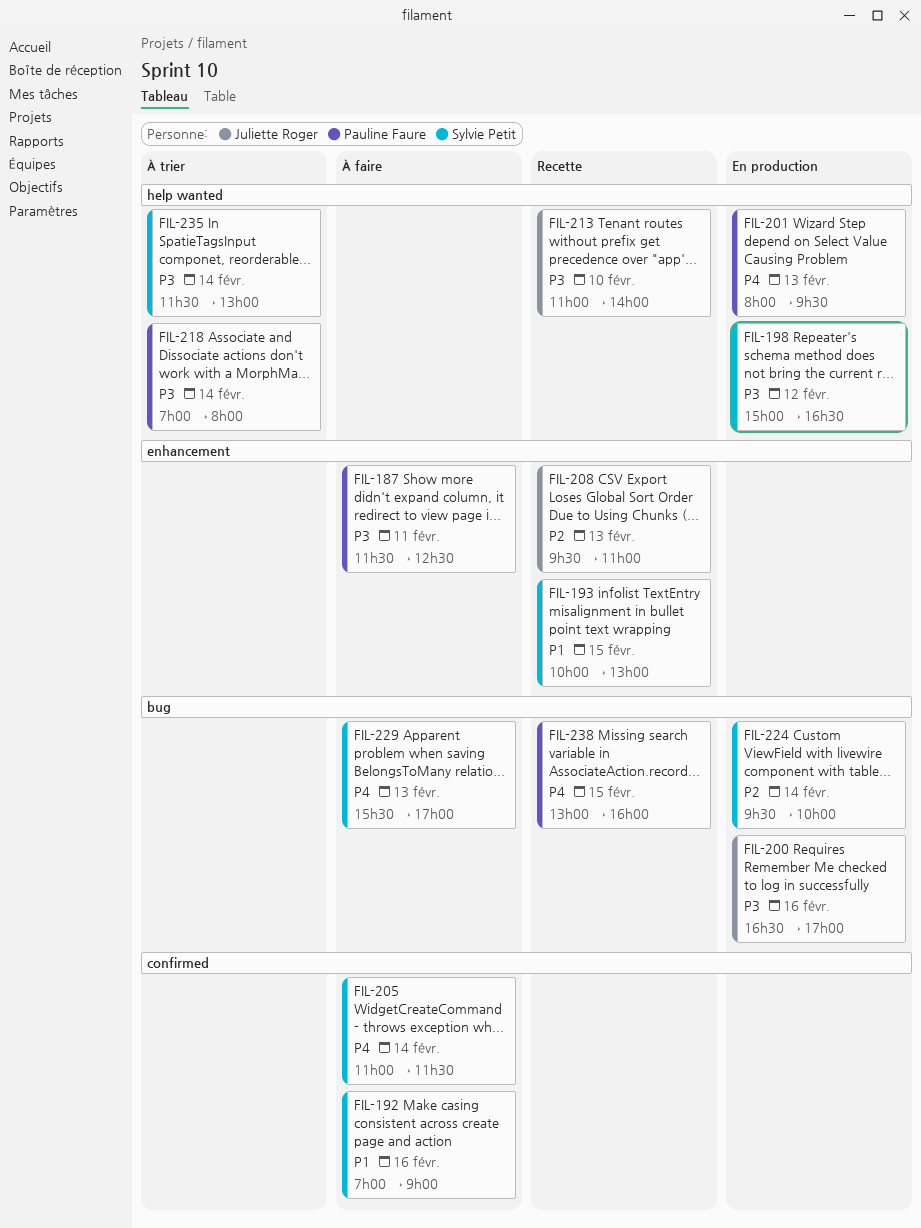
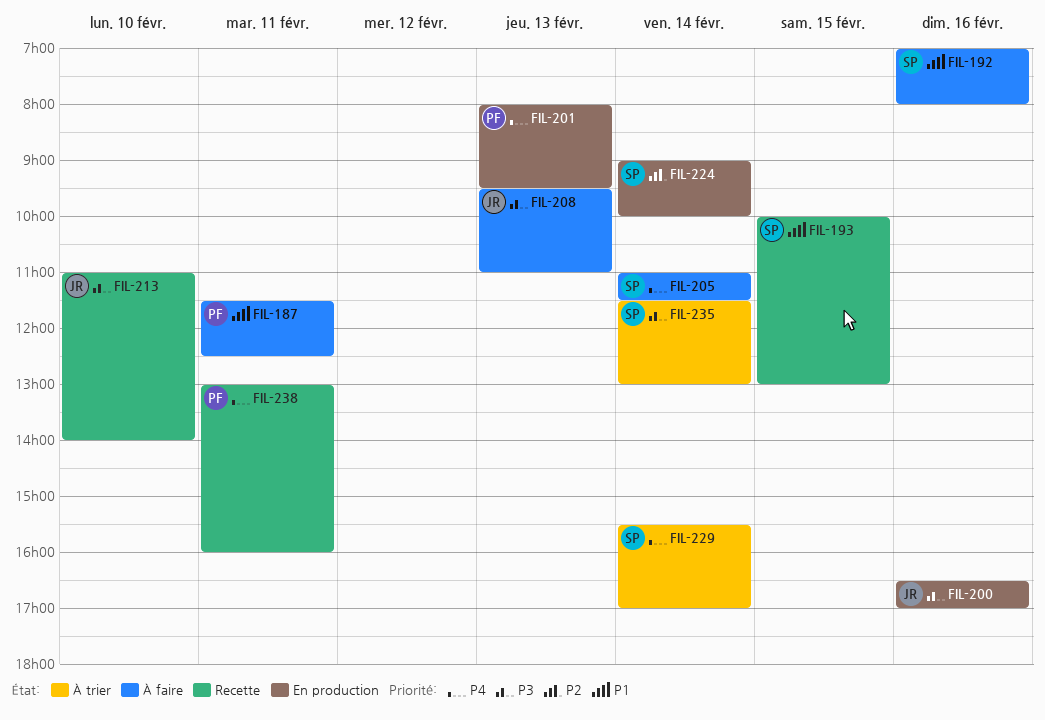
FIL-187, priority: P3 -> P1
FIL-192, ends: 09:00 -> 08:00
FIL-198: present -> none
FIL-208, status: Recette -> À faire
FIL-208, priority: P2 -> P3
FIL-218: present -> none
FIL-224, begins: 09:30 -> 09:00
FIL-229, status: À faire -> À trier
FIL-229, day: Feb 13 -> Feb 14
FIL-238, day: Feb 15 -> Feb 11

